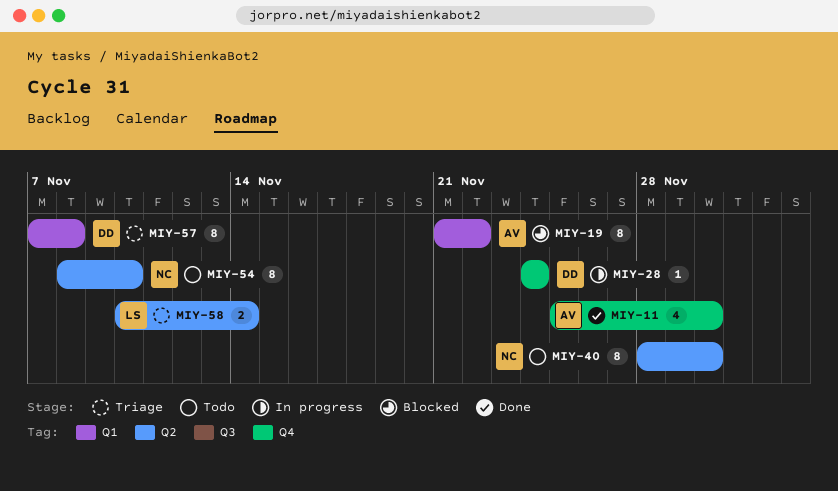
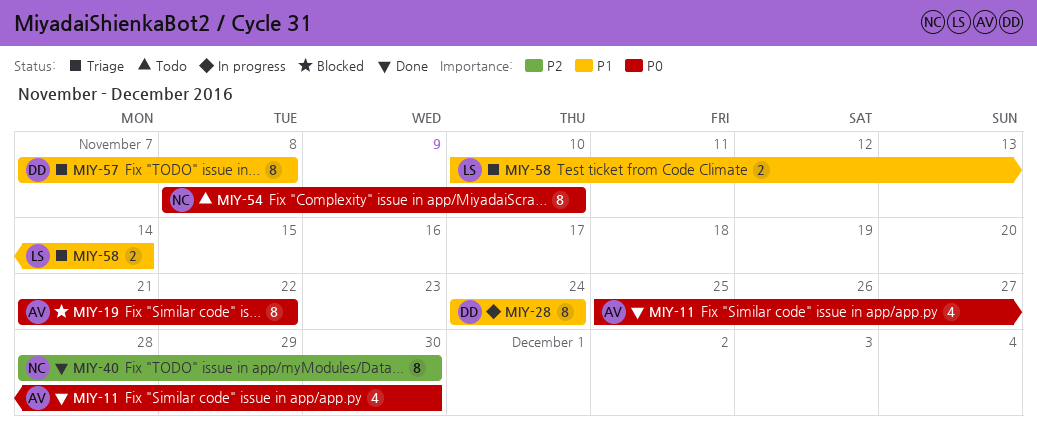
MIY-28, estimate: 1 -> 8
MIY-40, status: Todo -> Done

